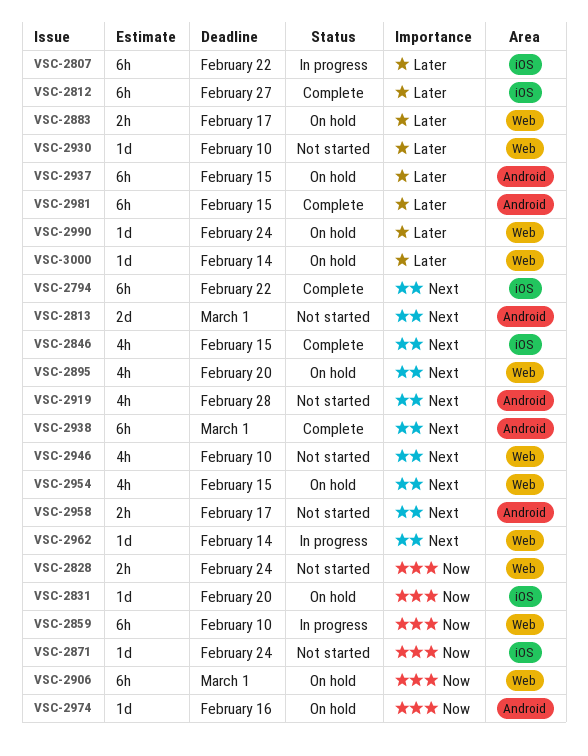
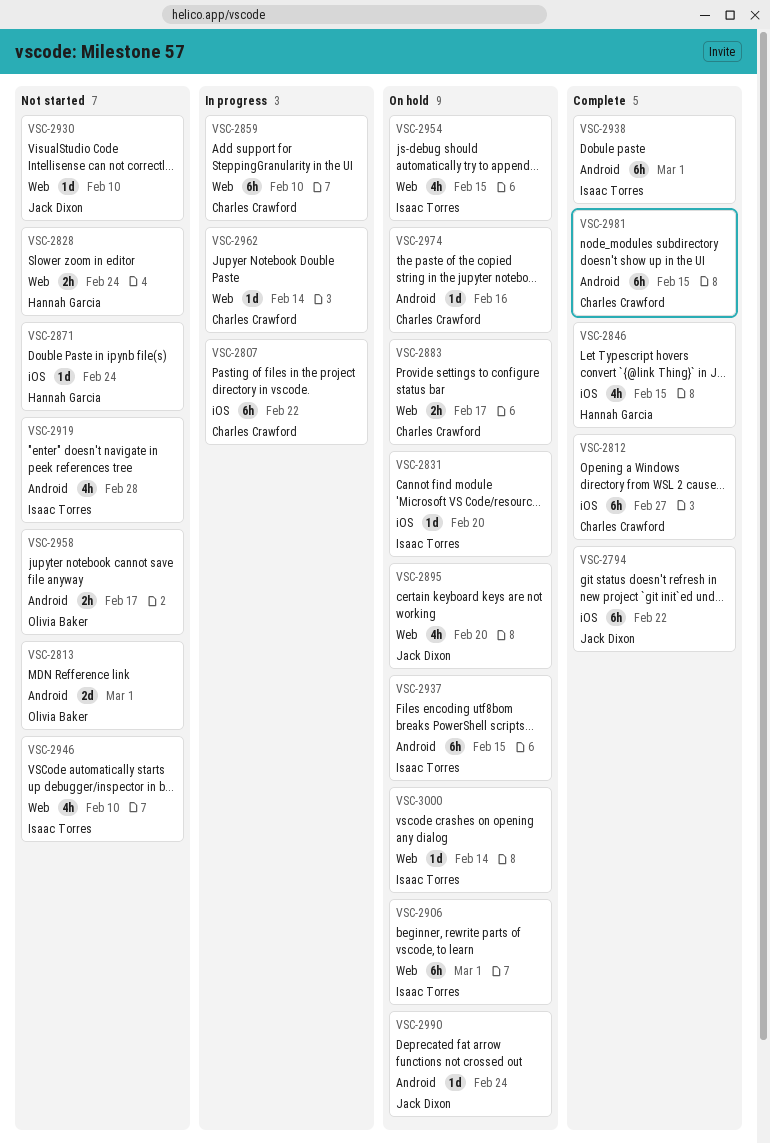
VSC-2990, label: Web -> Android

